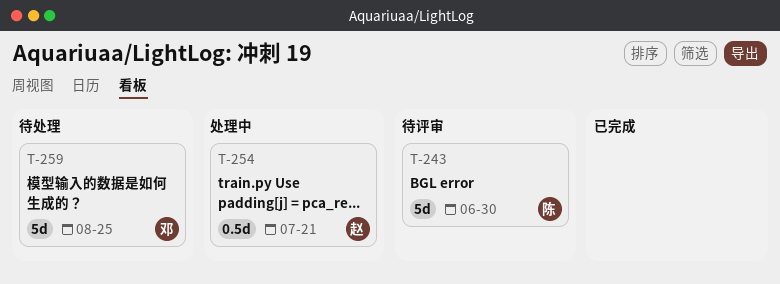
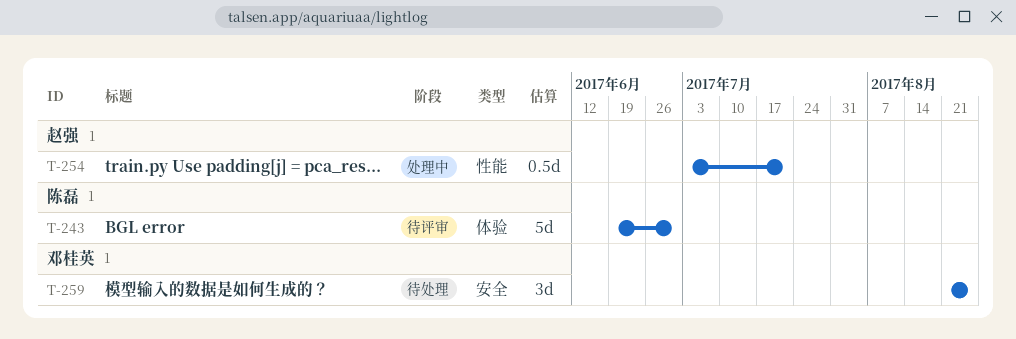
T-259, estimate: 5d -> 3d

